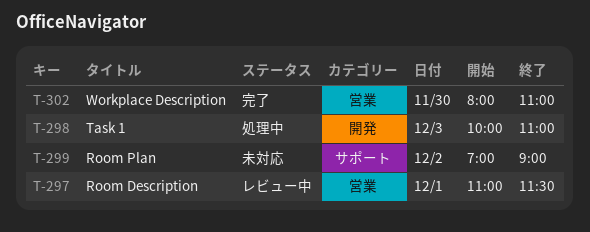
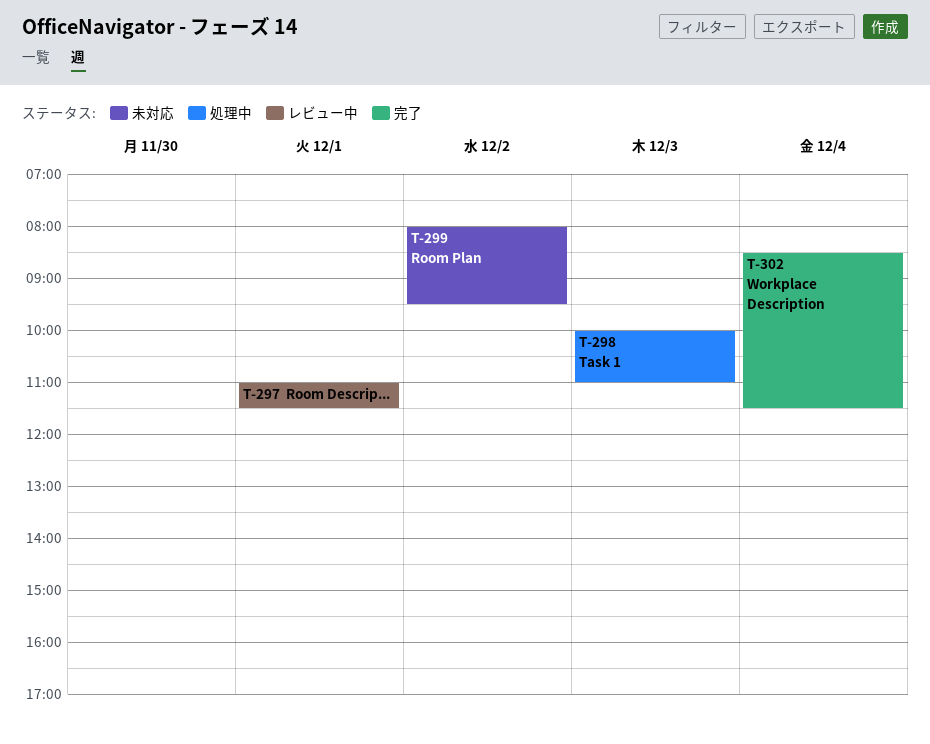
T-299, begins: 07:00 -> 08:00
T-299, ends: 09:00 -> 09:30
T-302, day: Nov 30 -> Dec 4
T-302, begins: 08:00 -> 08:30
T-302, ends: 11:00 -> 11:30

